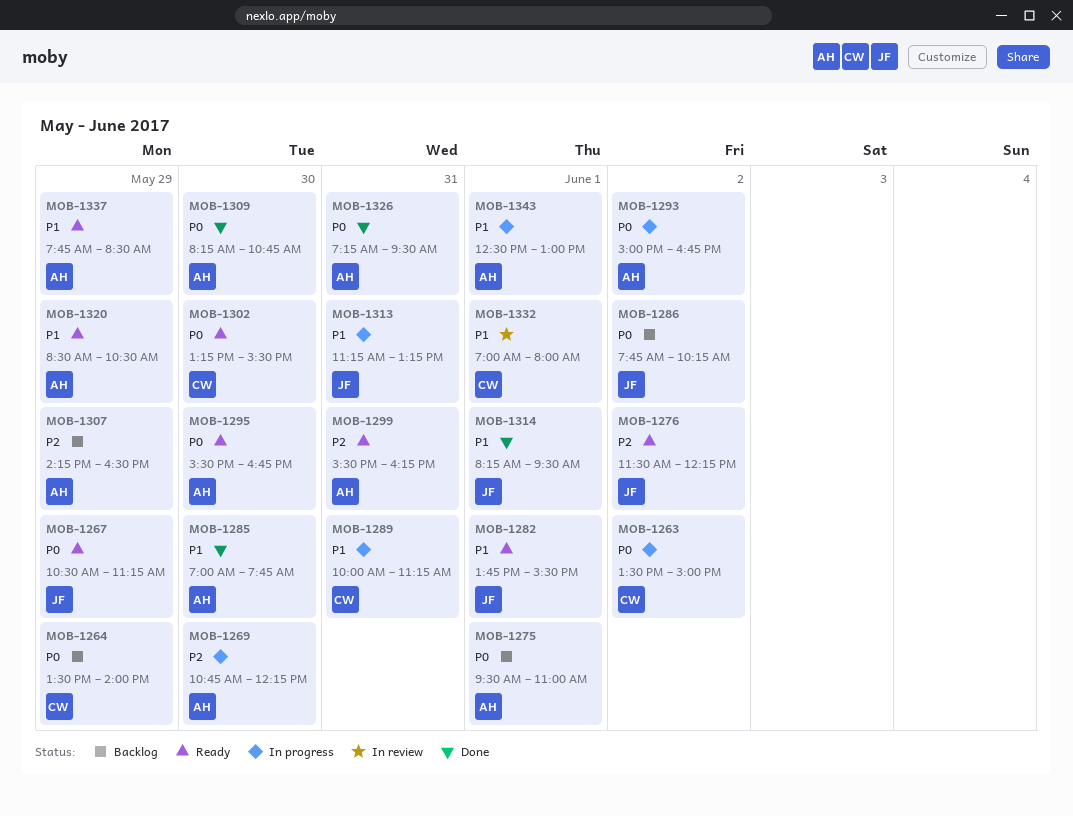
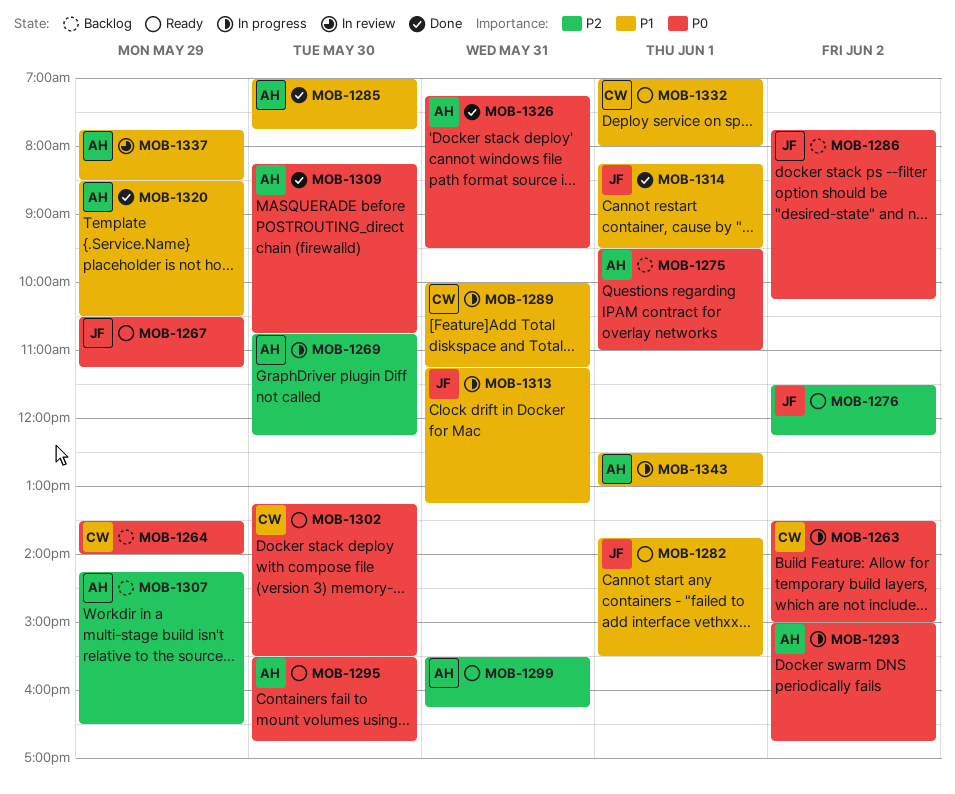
MOB-1320, status: Ready -> Done
MOB-1332, status: In review -> Ready
MOB-1337, status: Ready -> In review

